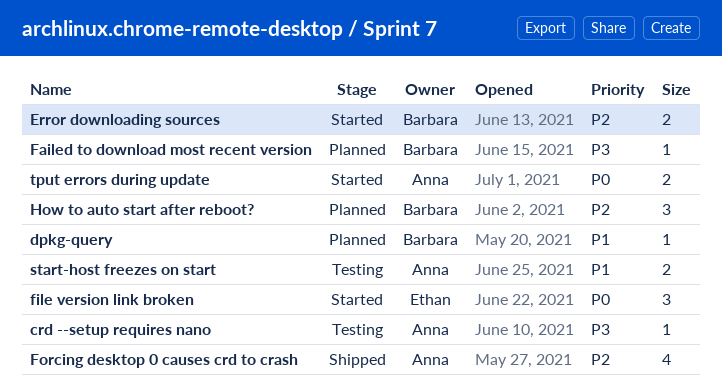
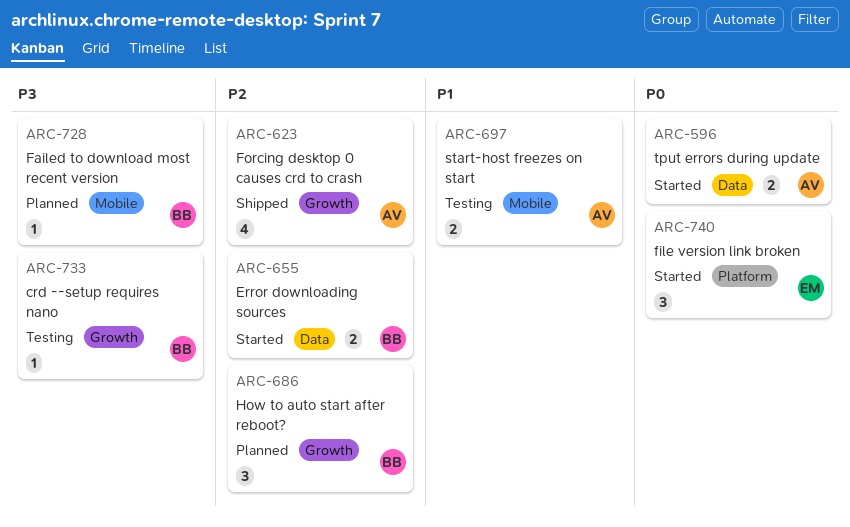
crd --setup requires nano, owner: Anna -> Barbara
dpkg-query: present -> none

